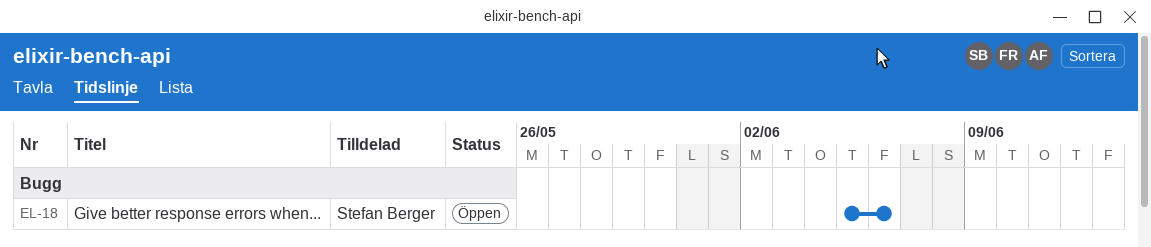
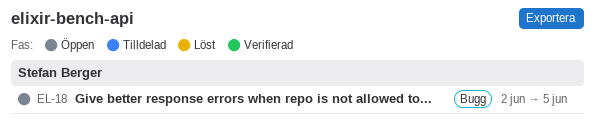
EL-18, start: Jun 5 -> Jun 2
EL-18, due: Jun 6 -> Jun 5

